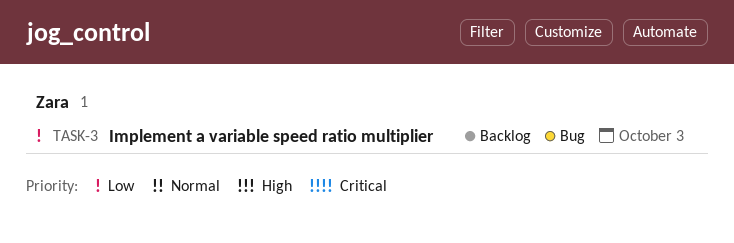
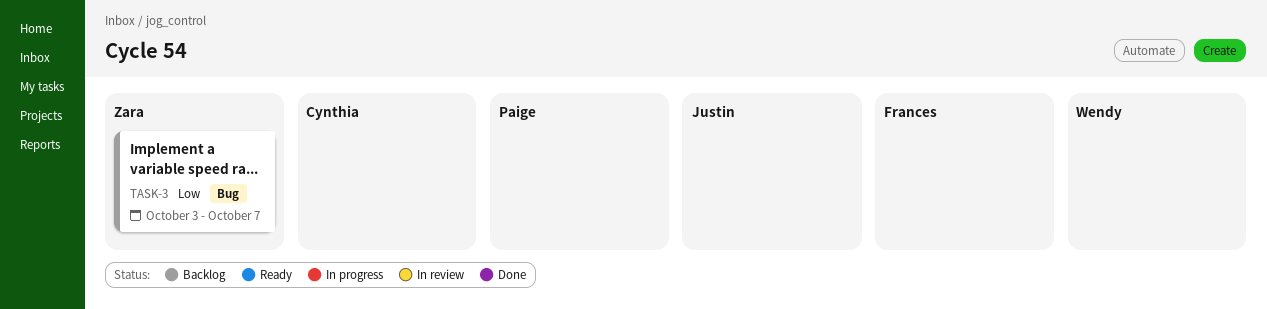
TASK-3, due: Oct 3 -> Oct 7

